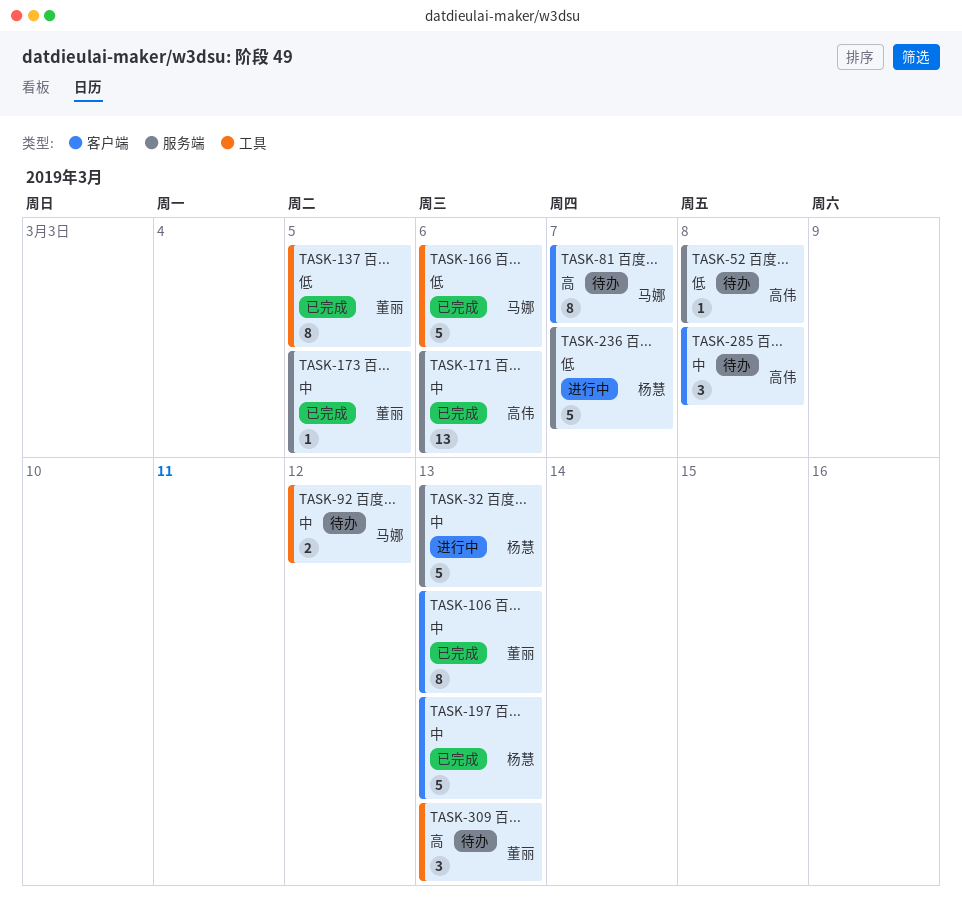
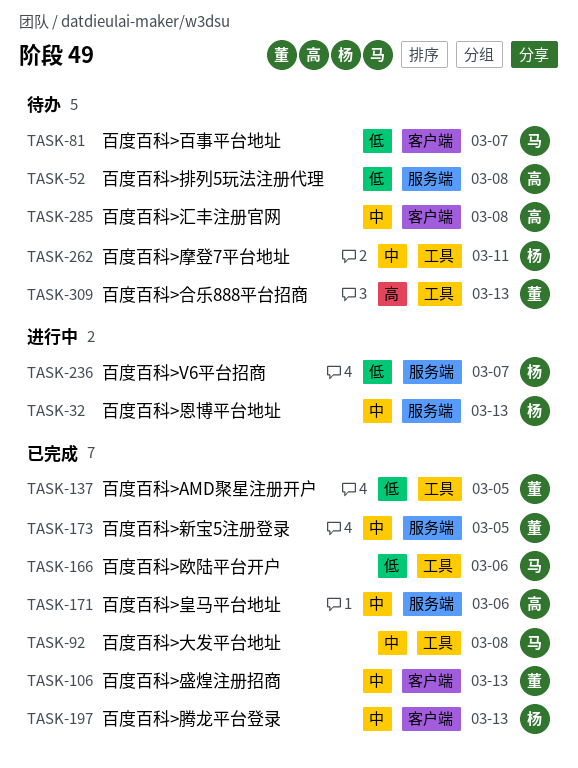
TASK-81, priority: 高 -> 低
TASK-92, status: 待办 -> 已完成
TASK-92, due: Mar 12 -> Mar 8
TASK-262: none -> present

